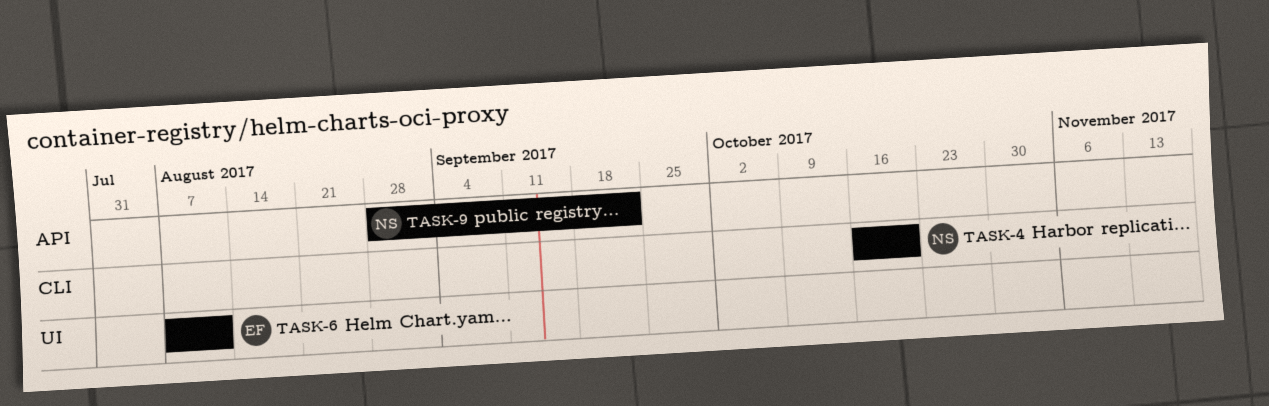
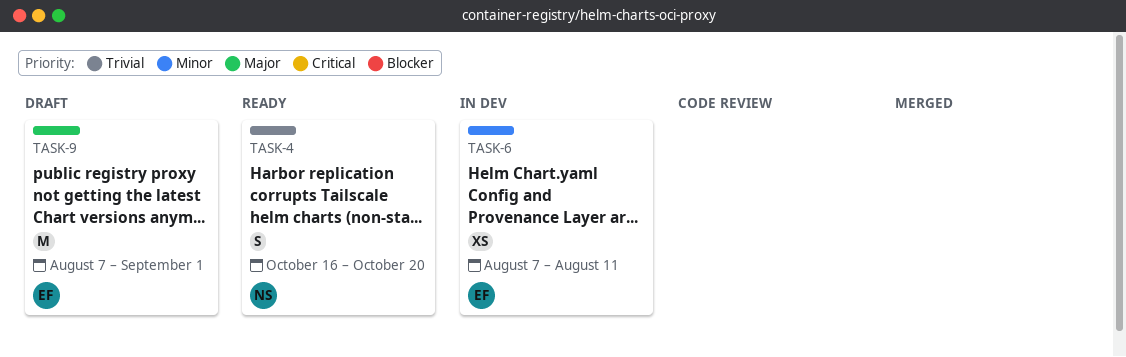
TASK-9, owner: NS -> EF
TASK-9, start: Aug 28 -> Aug 7
TASK-9, due: Sep 22 -> Sep 1

